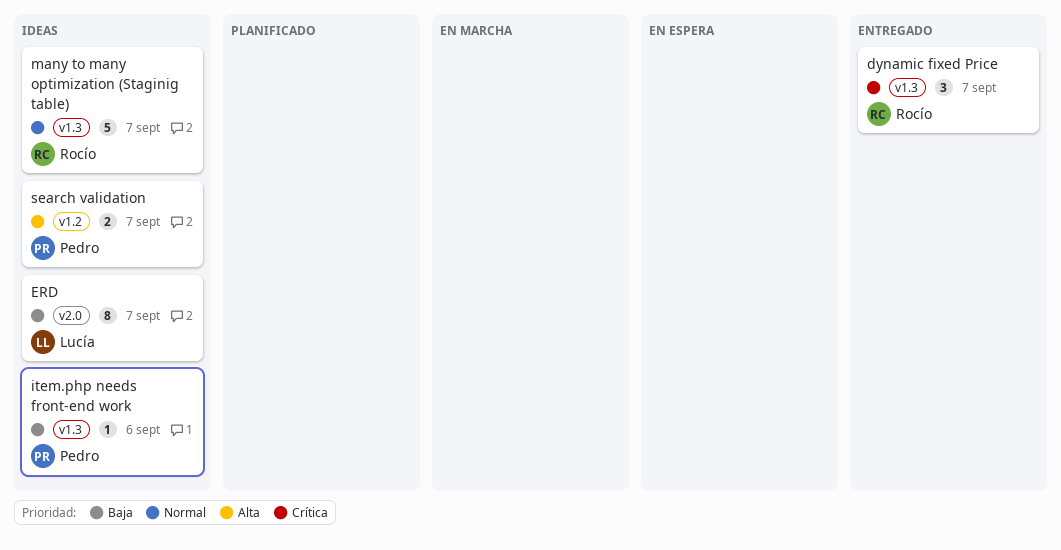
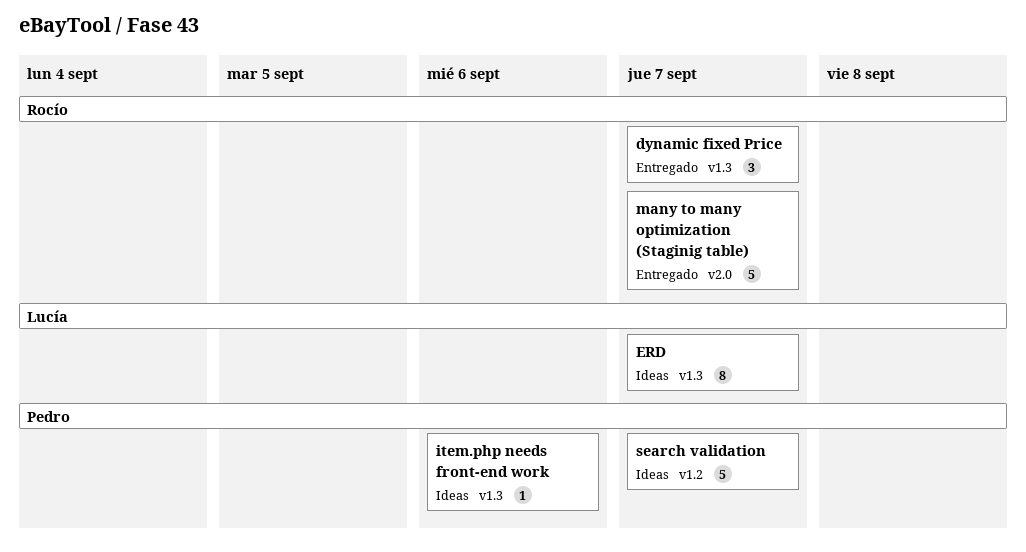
ERD, label: v2.0 -> v1.3
many to many optimization (Staginig table), status: Ideas -> Entregado
many to many optimization (Staginig table), label: v1.3 -> v2.0
search validation, estimate: 2 -> 5

